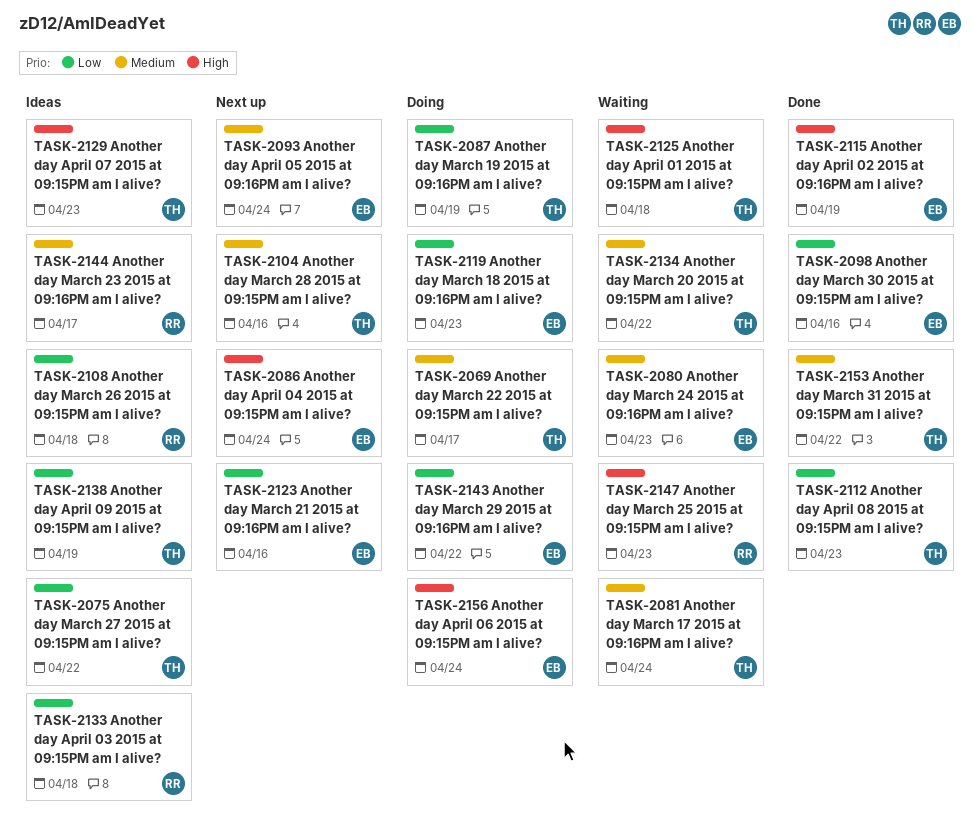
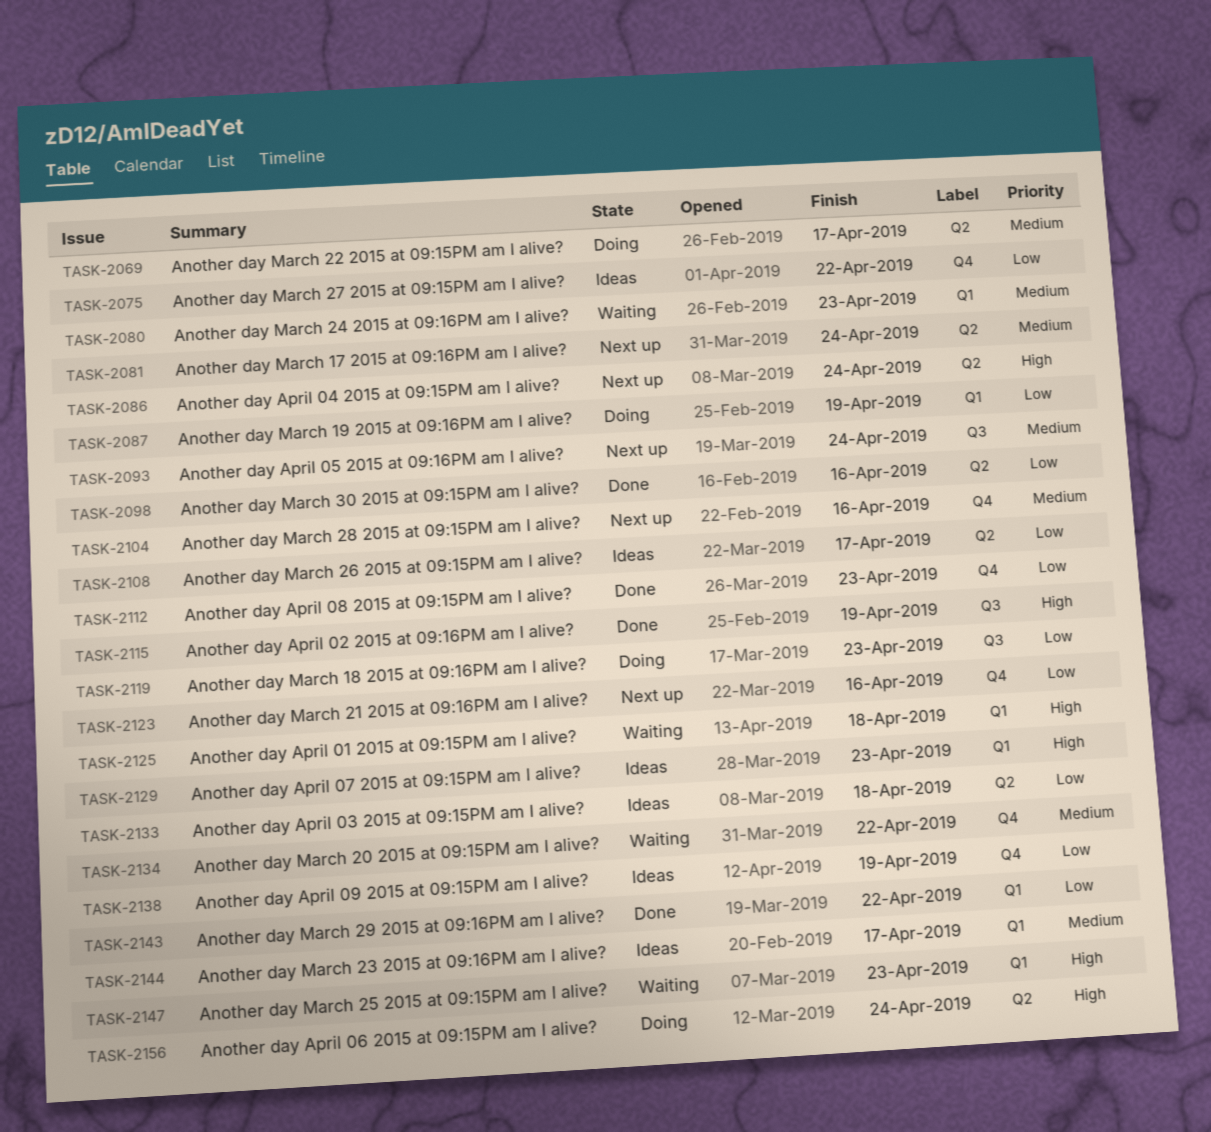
TASK-2081, status: Waiting -> Next up
TASK-2108, due: Apr 18 -> Apr 17
TASK-2143, status: Doing -> Done
TASK-2153: present -> none

